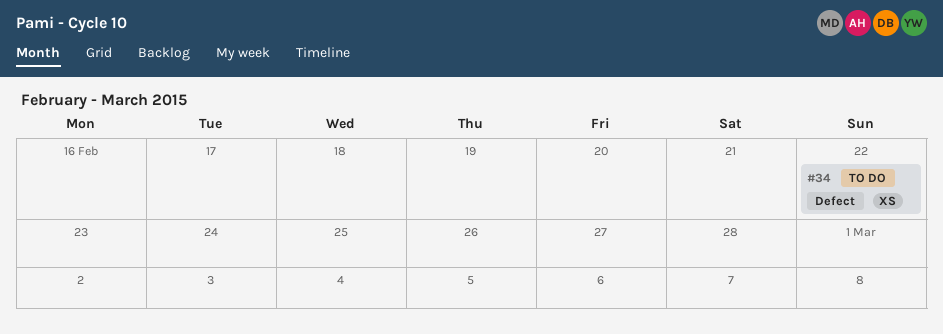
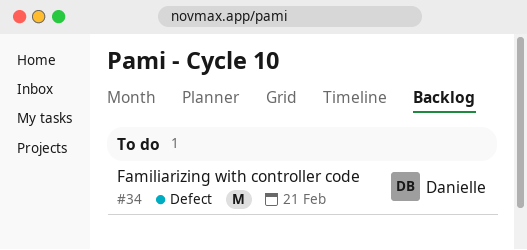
#34, estimate: XS -> M
#34, due: Feb 22 -> Feb 21

